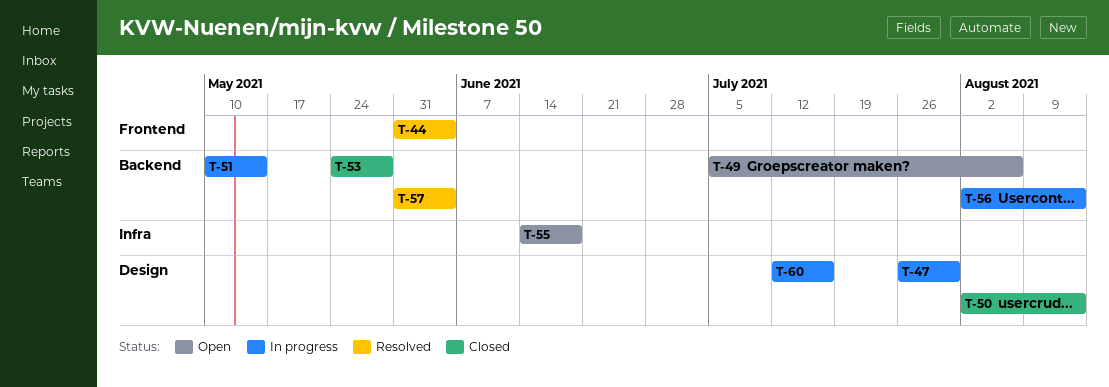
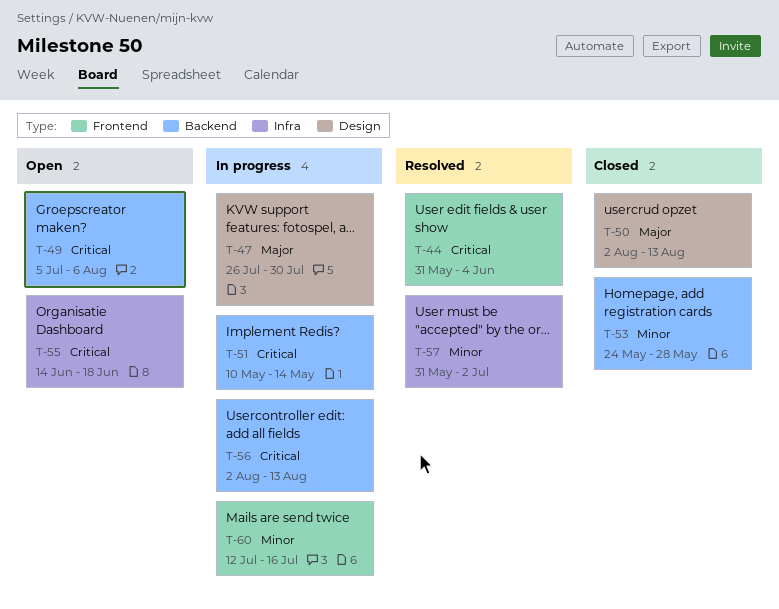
T-57, label: Backend -> Infra
T-57, due: Jun 4 -> Jul 2
T-60, label: Design -> Frontend

